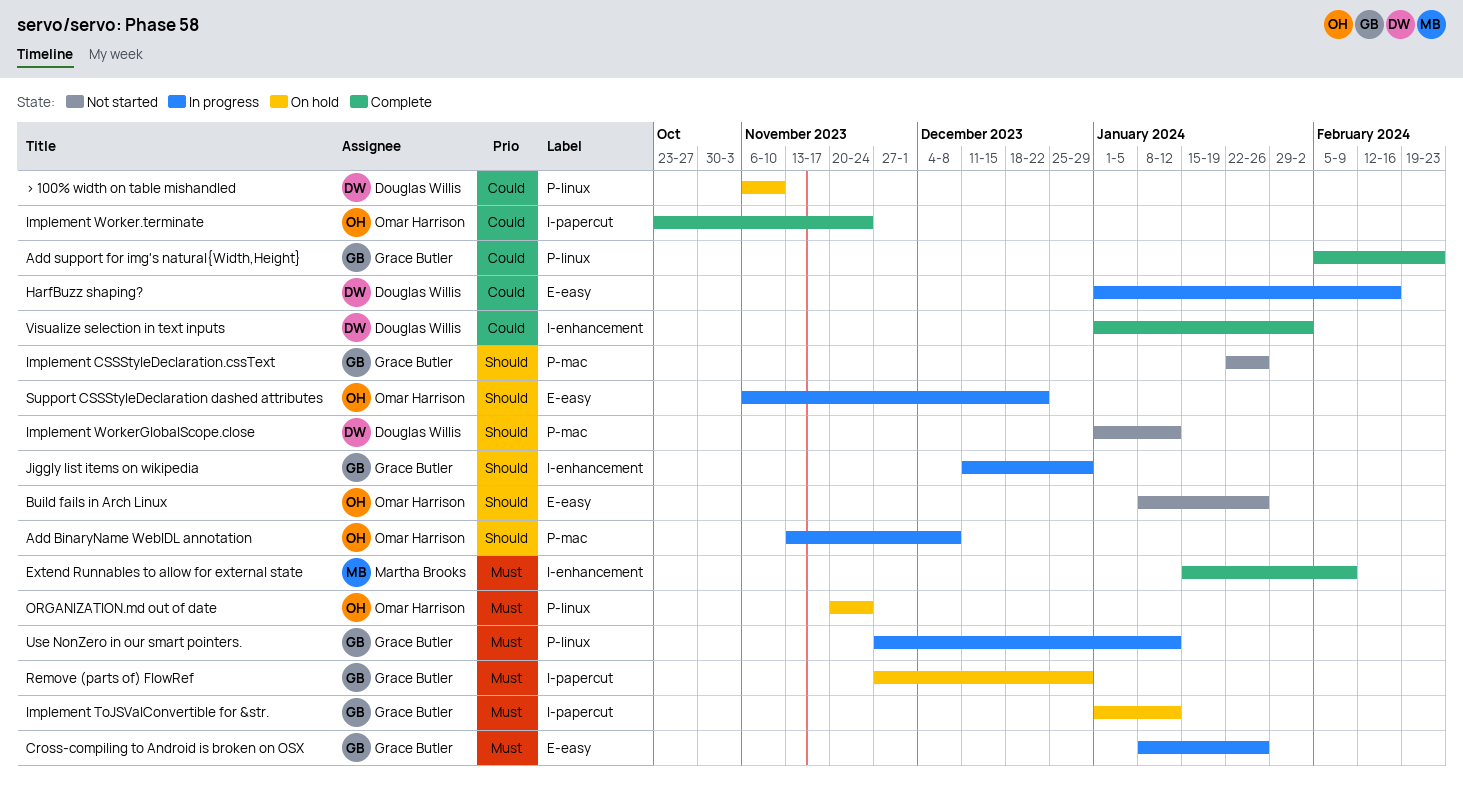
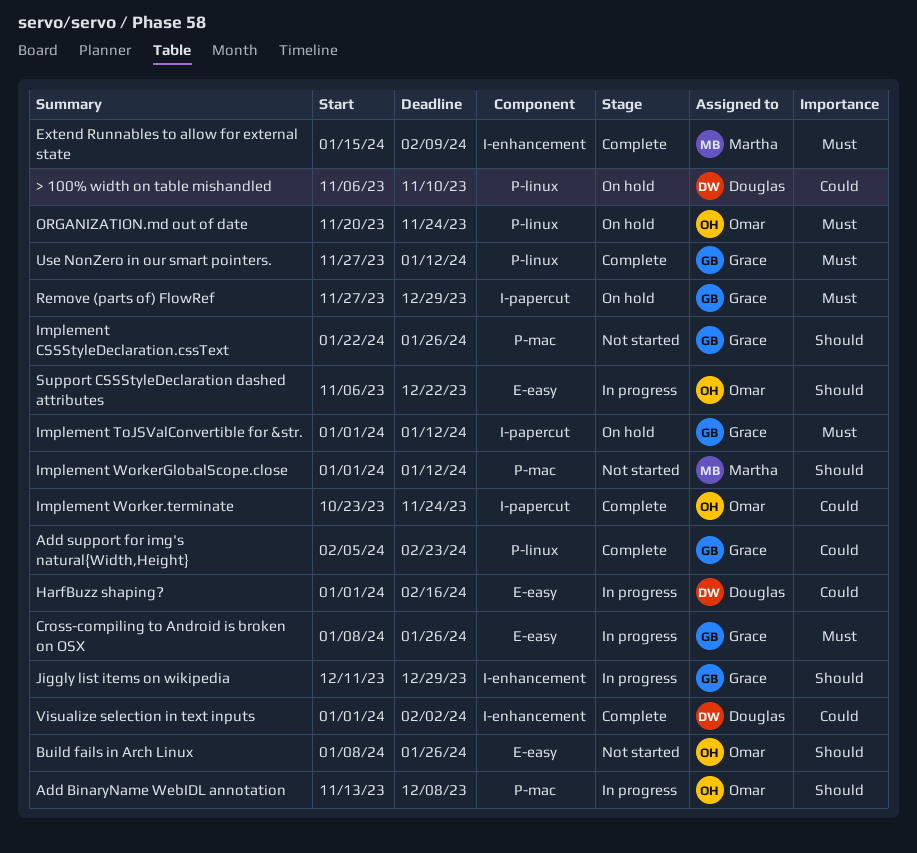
Implement WorkerGlobalScope.close, owner: Douglas Willis -> Martha Brooks
Use NonZero in our smart pointers., status: In progress -> Complete

